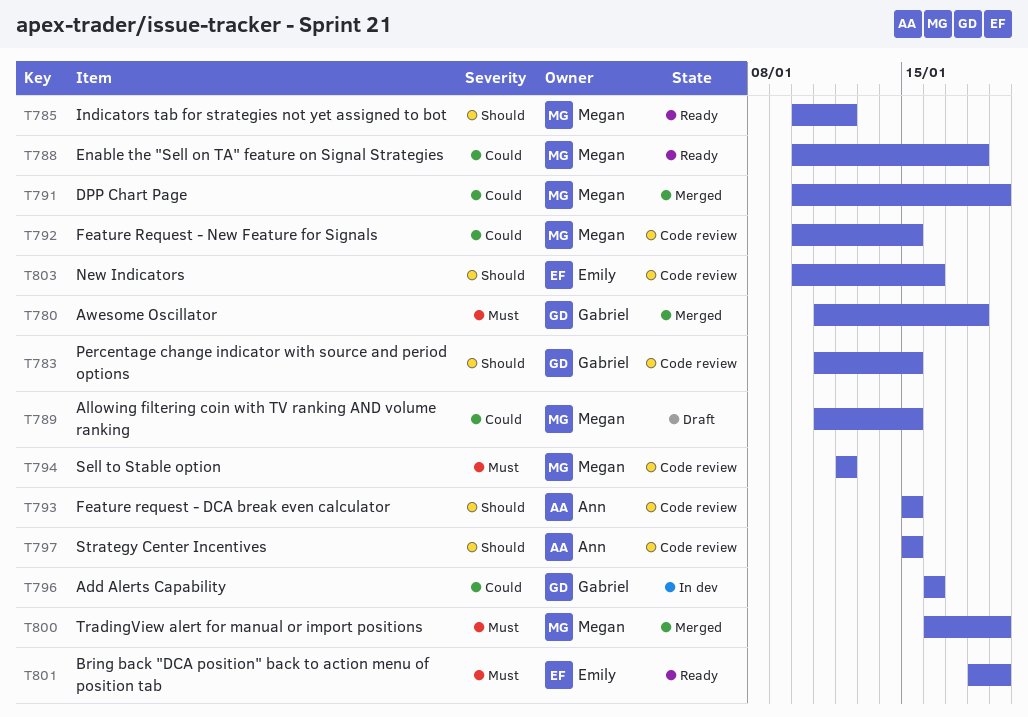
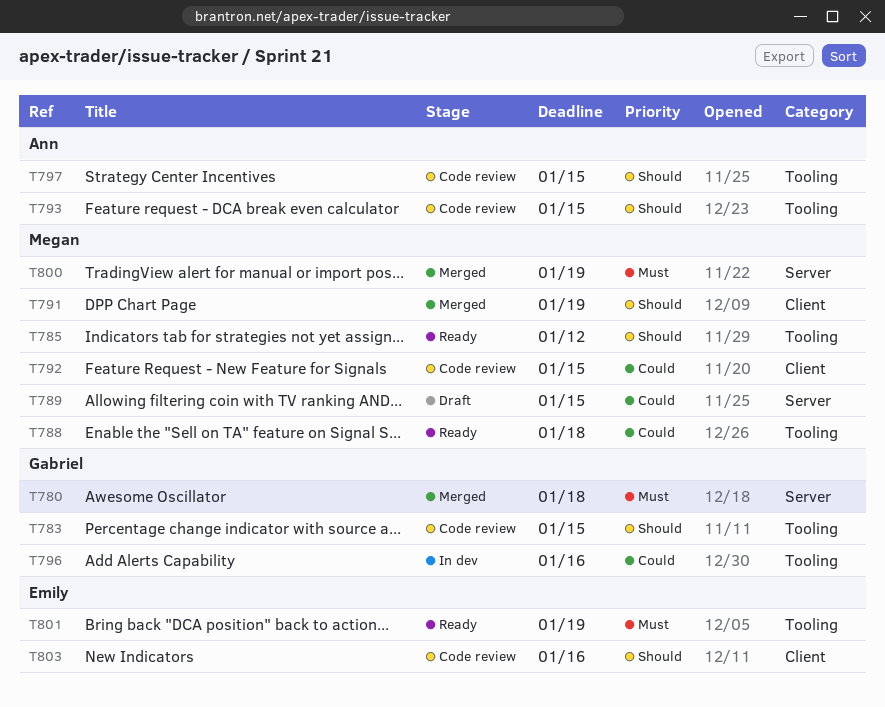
T791, priority: Could -> Should
T794: present -> none

